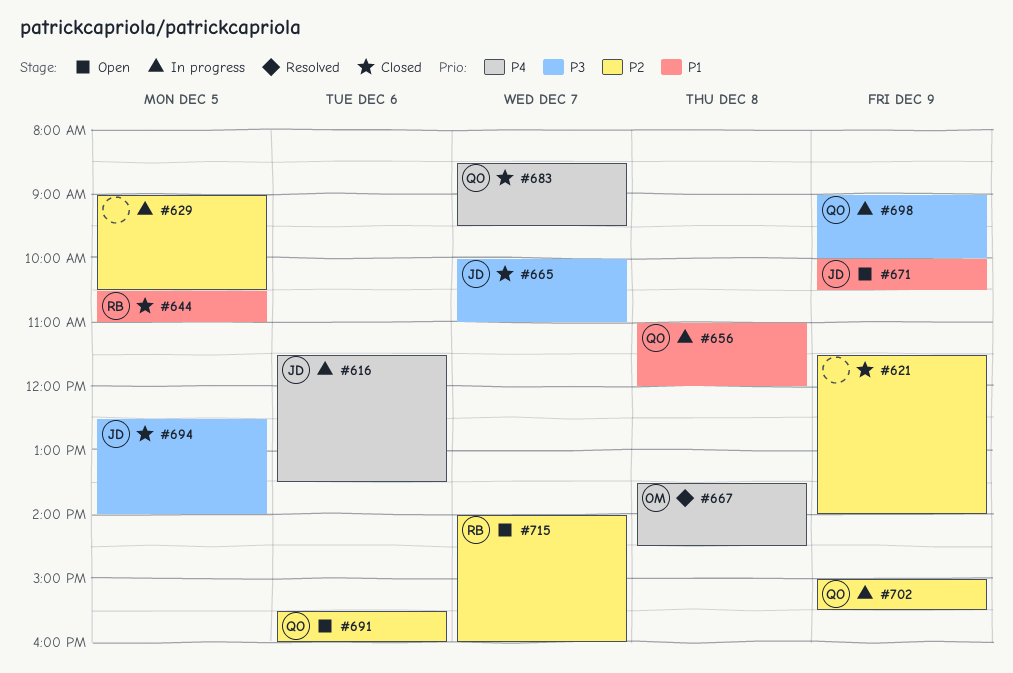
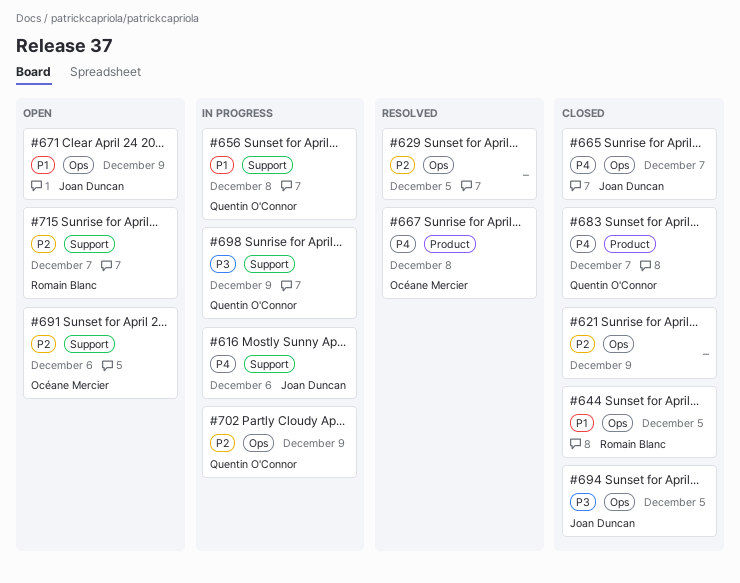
#629, status: In progress -> Resolved
#665, priority: P3 -> P4
#691, owner: Quentin O'Connor -> Océane Mercier

